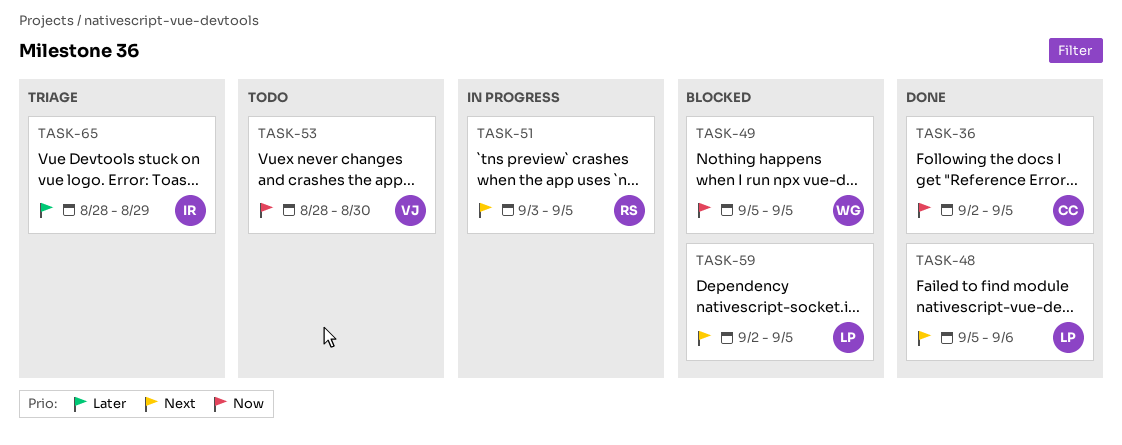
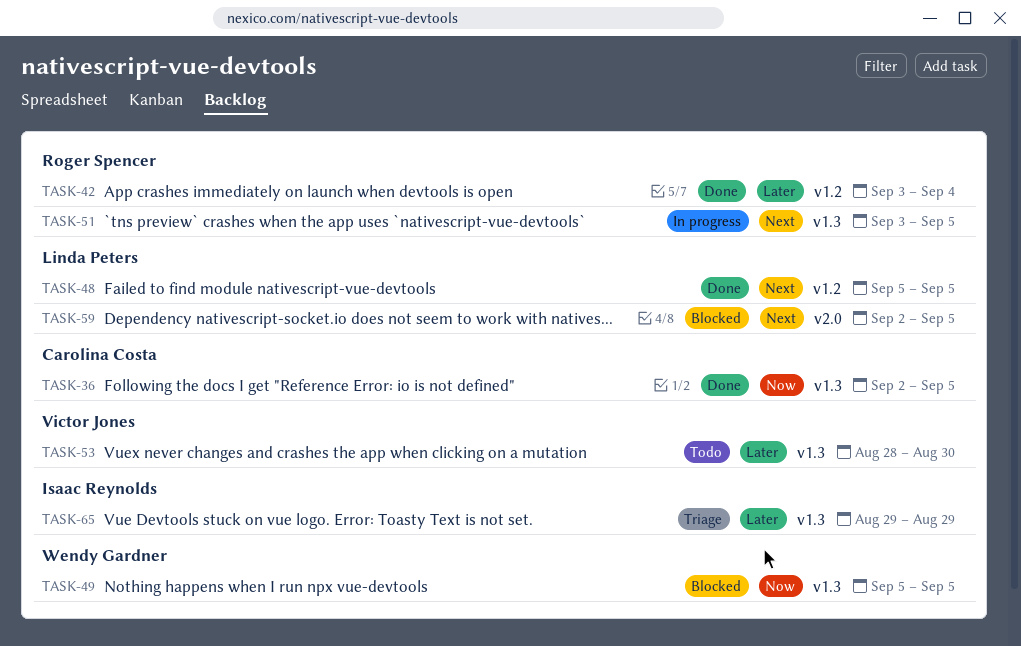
TASK-42: none -> present
TASK-48, due: Sep 6 -> Sep 5
TASK-53, priority: Now -> Later
TASK-65, start: Aug 28 -> Aug 29

